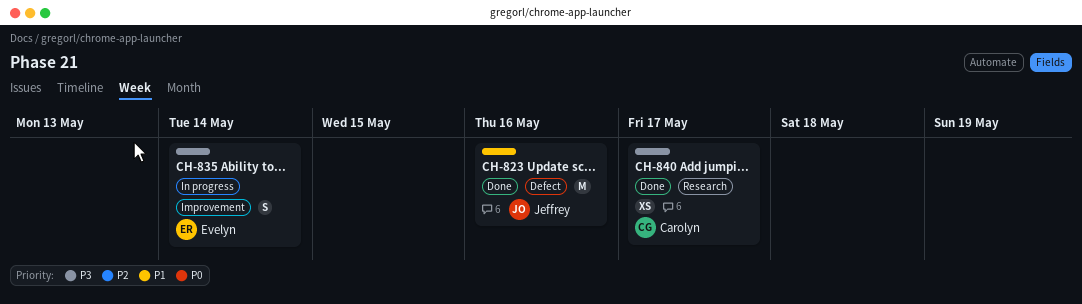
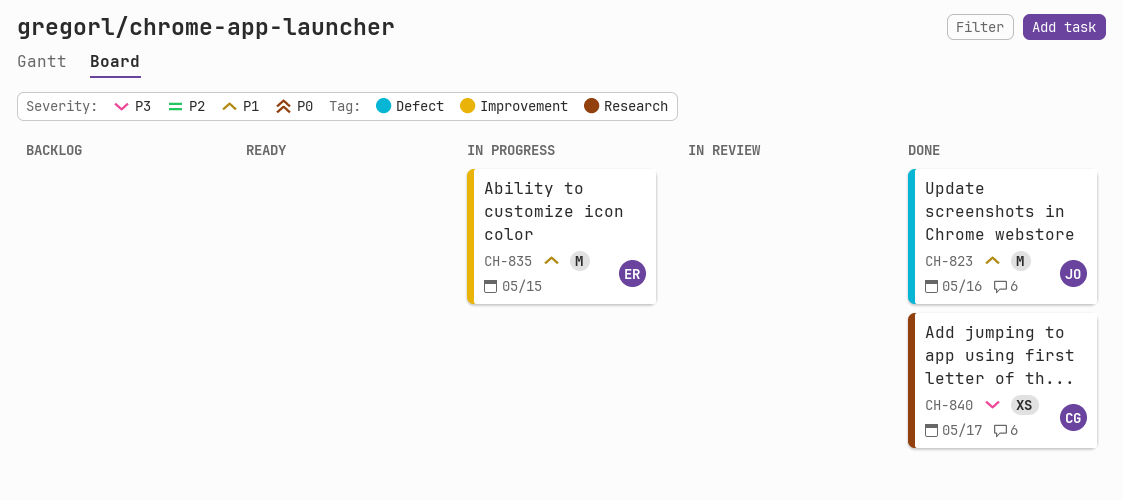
CH-835, priority: P3 -> P1
CH-835, estimate: S -> M
CH-835, due: May 14 -> May 15

